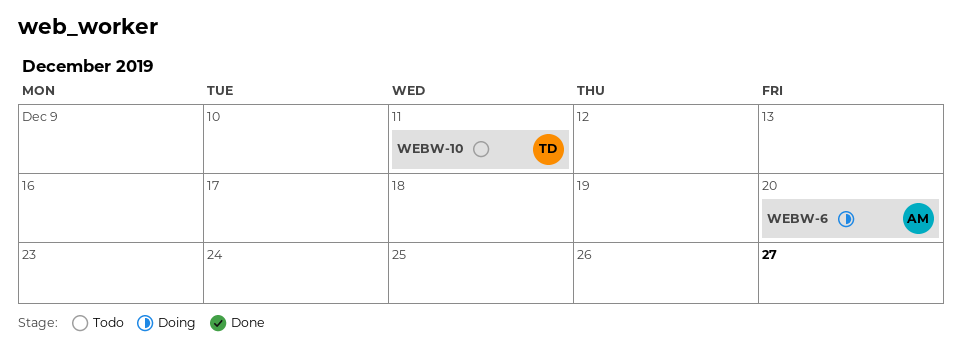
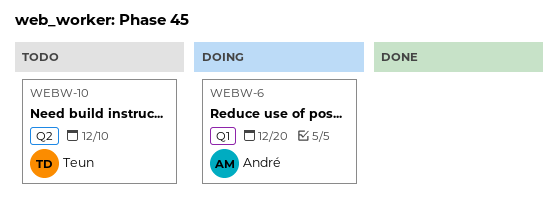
WEBW-10, due: Dec 11 -> Dec 10

